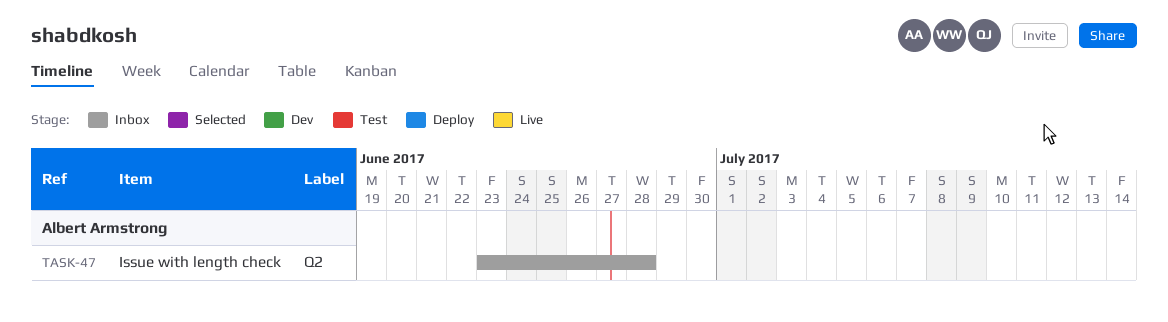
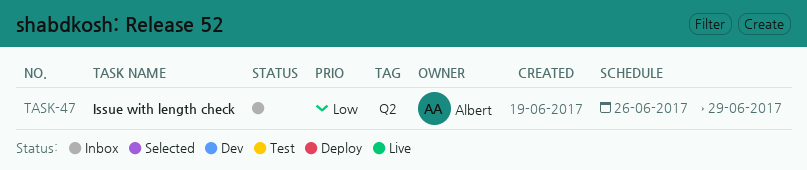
TASK-47, start: Jun 23 -> Jun 26
TASK-47, due: Jun 28 -> Jun 29

